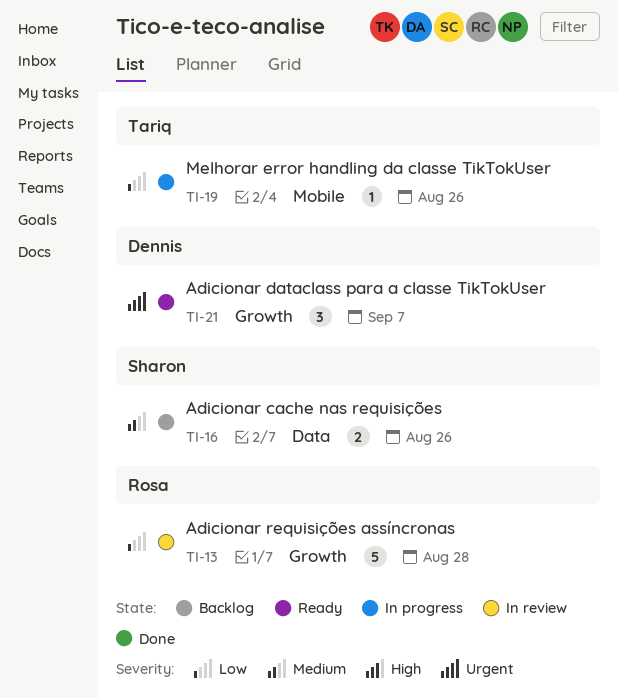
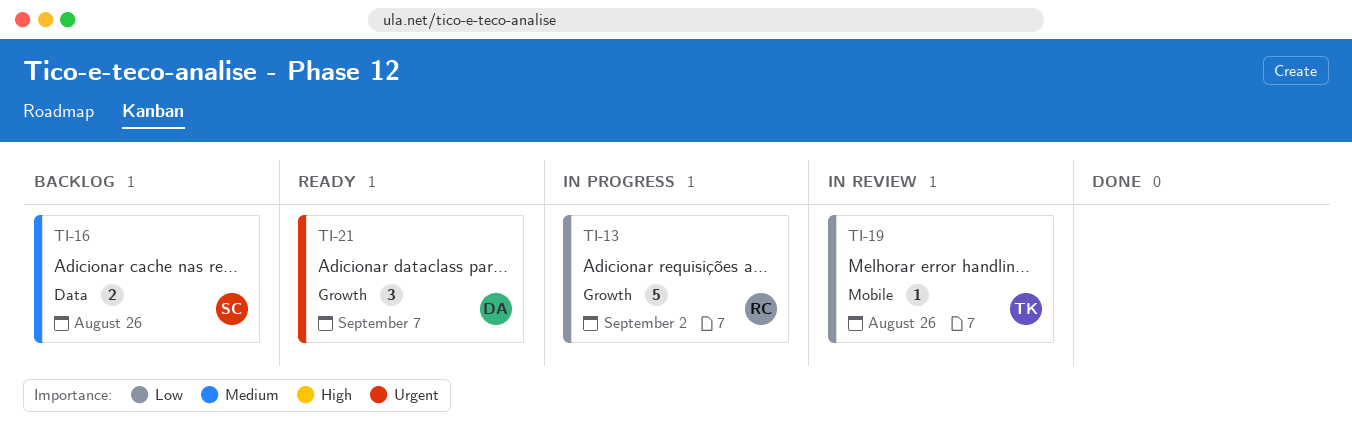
TI-13, status: In review -> In progress
TI-13, due: Aug 28 -> Sep 2
TI-19, status: In progress -> In review

